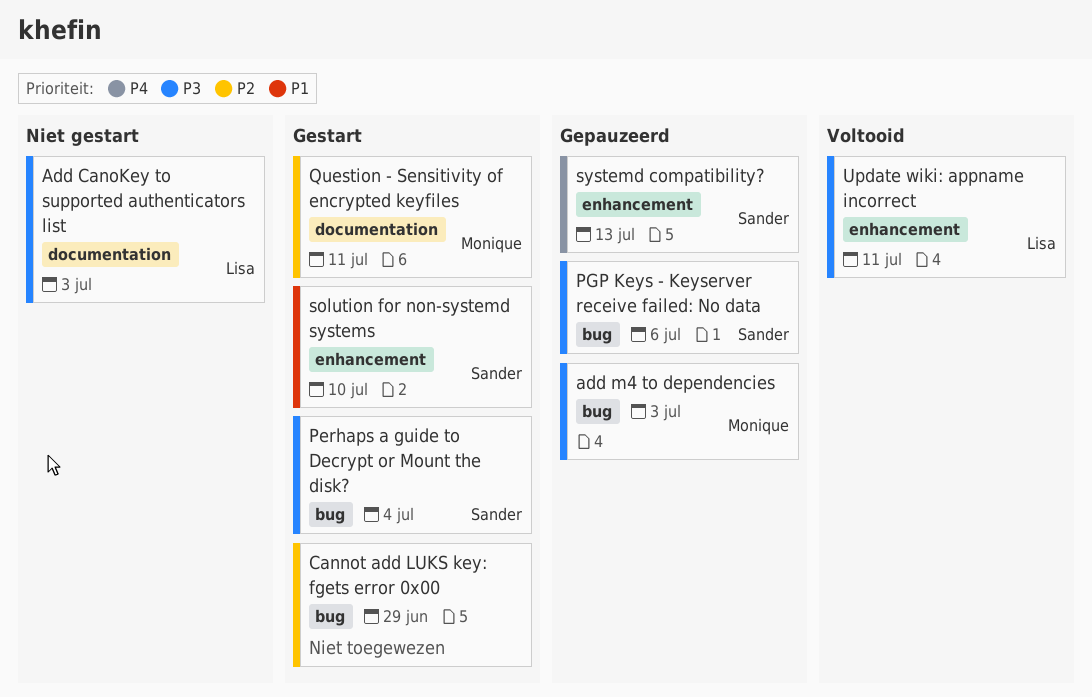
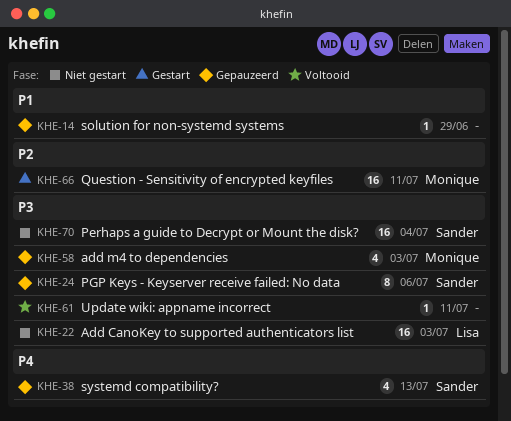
Cannot add LUKS key: fgets error 0x00: present -> none
Perhaps a guide to Decrypt or Mount the disk?, status: Gestart -> Niet gestart
solution for non-systemd systems, status: Gestart -> Gepauzeerd
solution for non-systemd systems, owner: Sander -> none
solution for non-systemd systems, due: Jul 10 -> Jun 29
Update wiki: appname incorrect, owner: Lisa -> none

